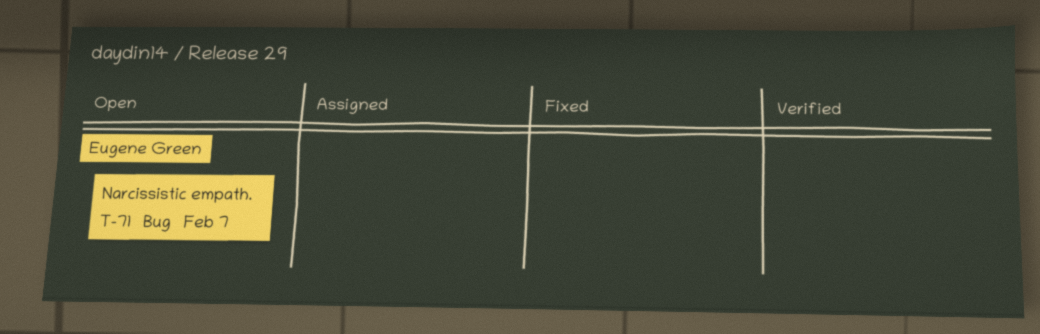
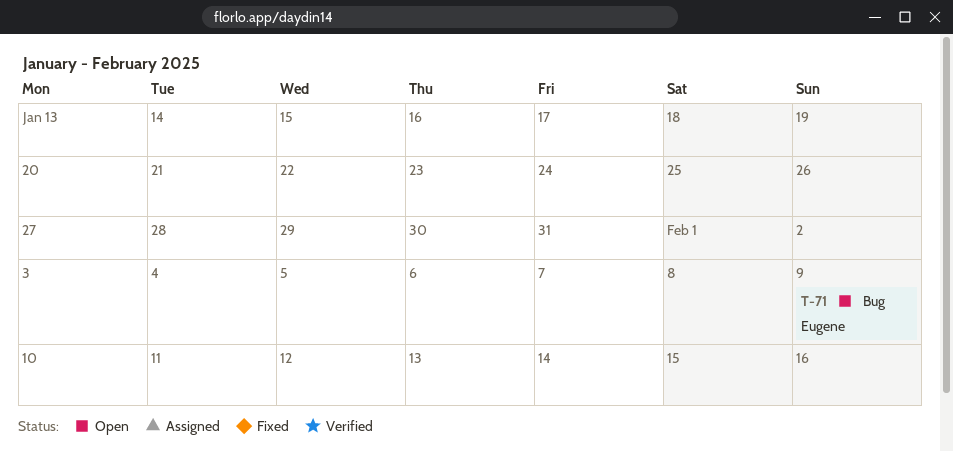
T-71, due: Feb 7 -> Feb 9

